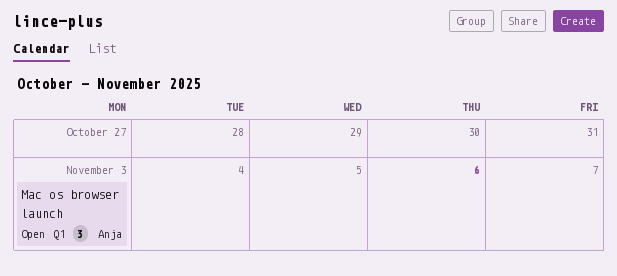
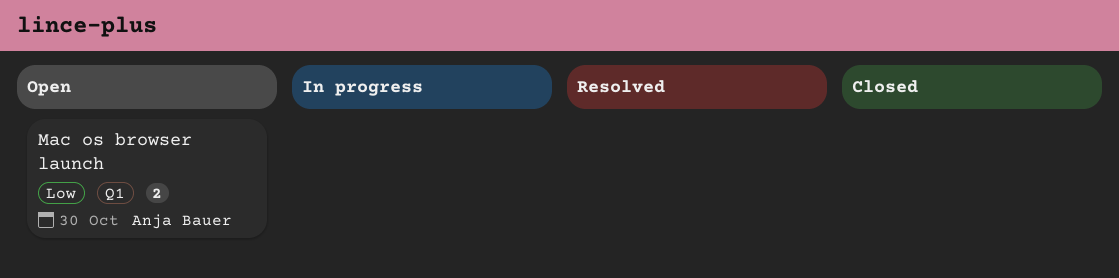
Mac os browser launch, estimate: 3 -> 2
Mac os browser launch, due: Nov 3 -> Oct 30

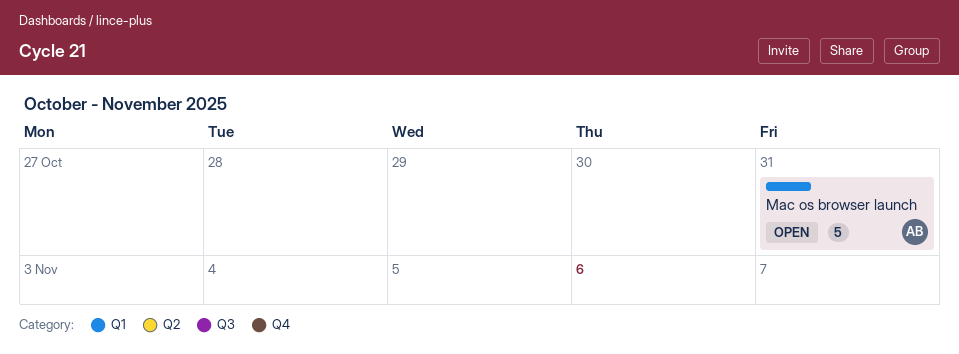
Mac os browser launch, estimate: 2 -> 5
Mac os browser launch, due: Oct 30 -> Oct 31

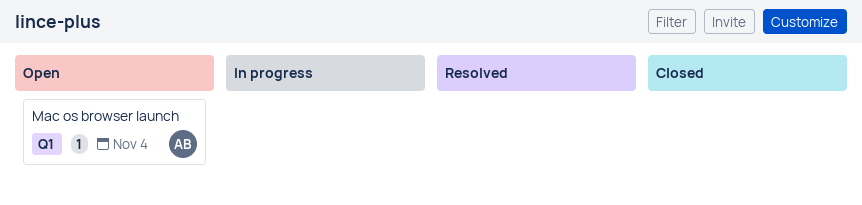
Mac os browser launch, estimate: 5 -> 1
Mac os browser launch, due: Oct 31 -> Nov 4

